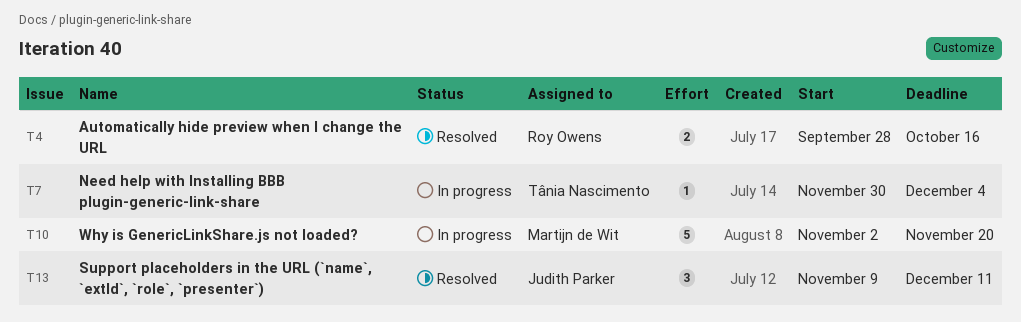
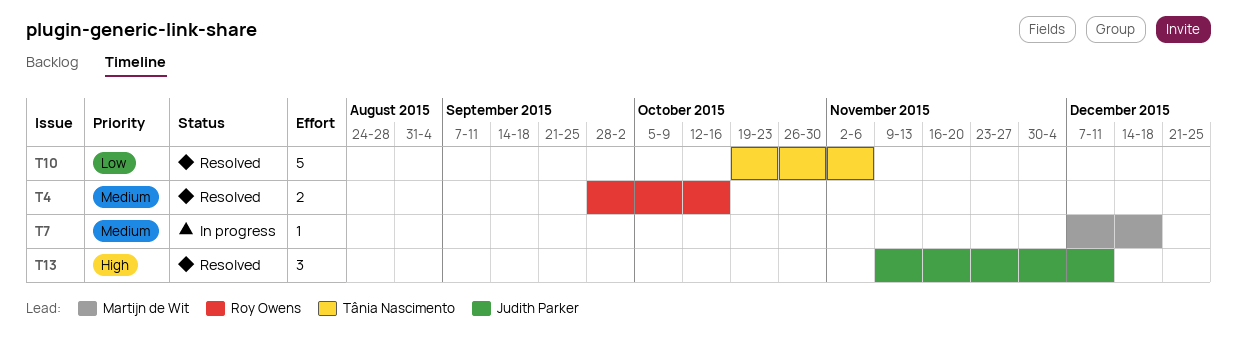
T7, owner: Tânia Nascimento -> Martijn de Wit
T7, start: Nov 30 -> Dec 7
T7, due: Dec 4 -> Dec 18
T10, status: In progress -> Resolved
T10, owner: Martijn de Wit -> Tânia Nascimento
T10, start: Nov 2 -> Oct 19
T10, due: Nov 20 -> Nov 6

